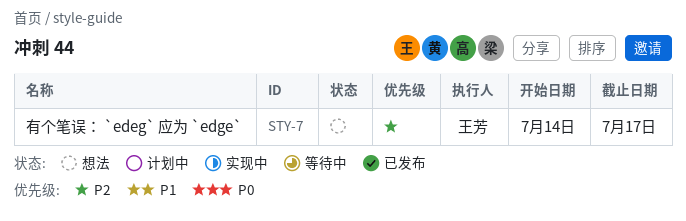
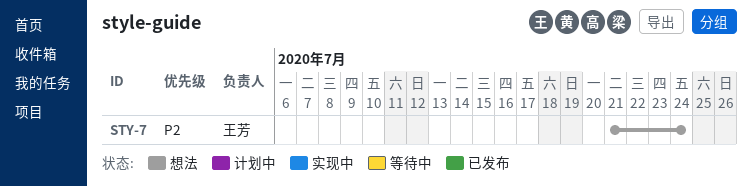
STY-7, start: Jul 14 -> Jul 21
STY-7, due: Jul 17 -> Jul 24

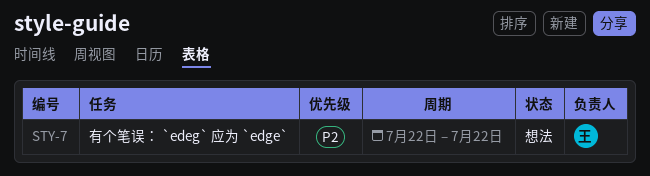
STY-7, start: Jul 21 -> Jul 22
STY-7, due: Jul 24 -> Jul 22

